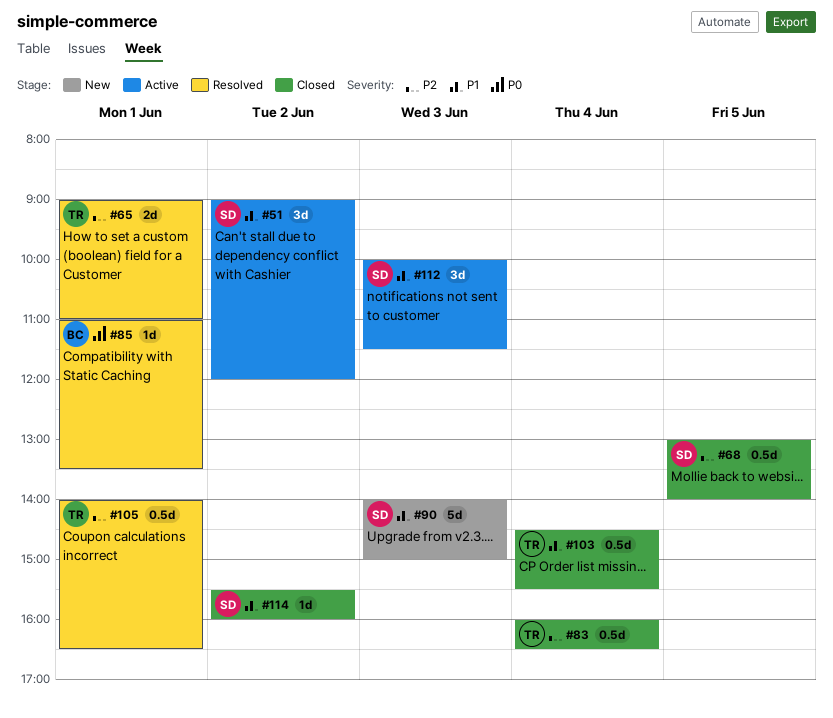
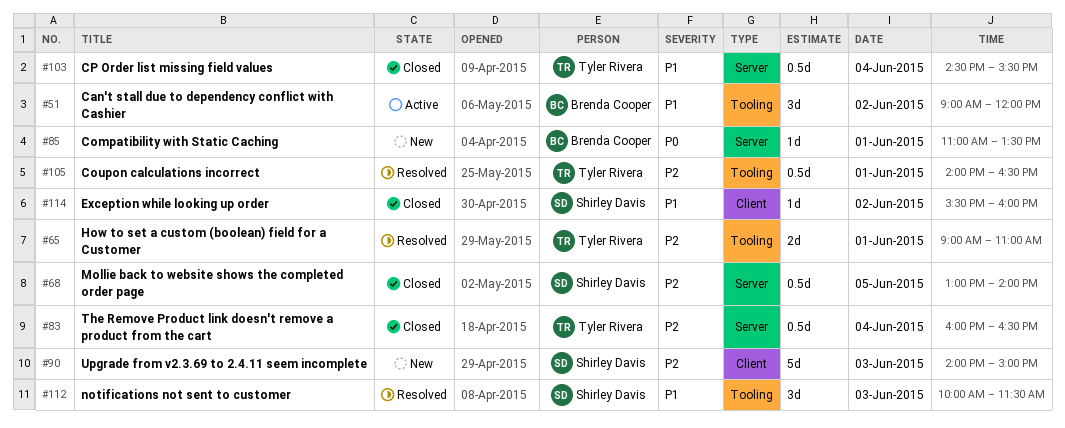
#51, owner: Shirley Davis -> Brenda Cooper
#85, status: Resolved -> New
#90, priority: P1 -> P2
#112, status: Active -> Resolved

